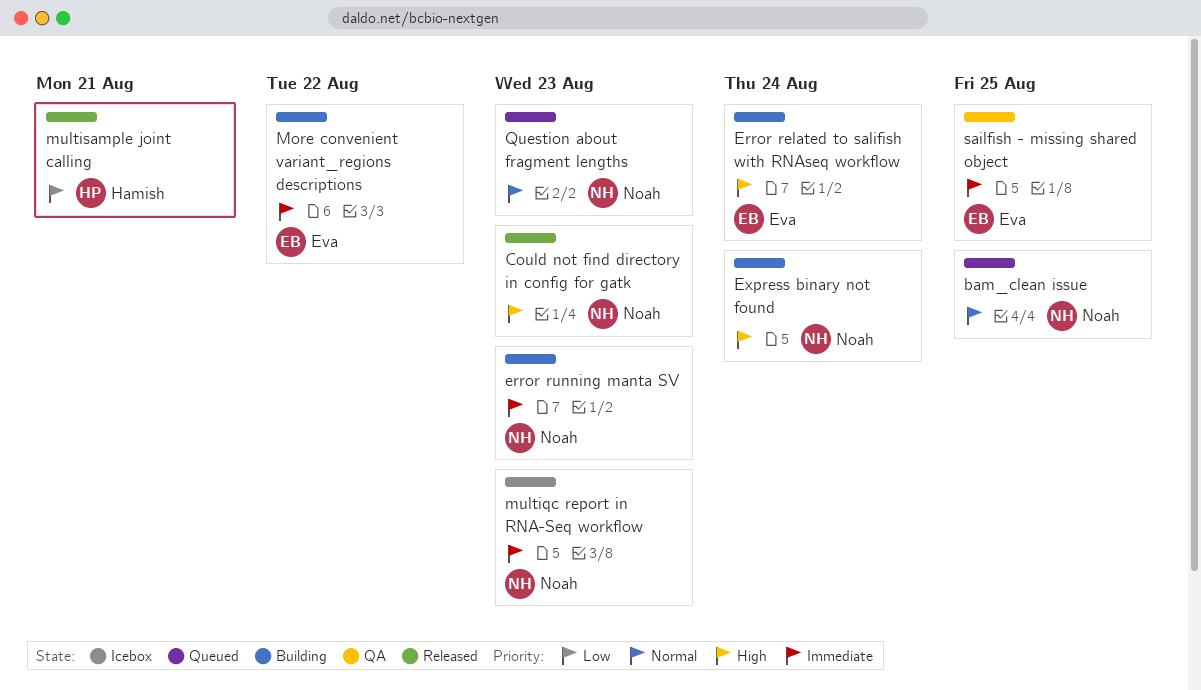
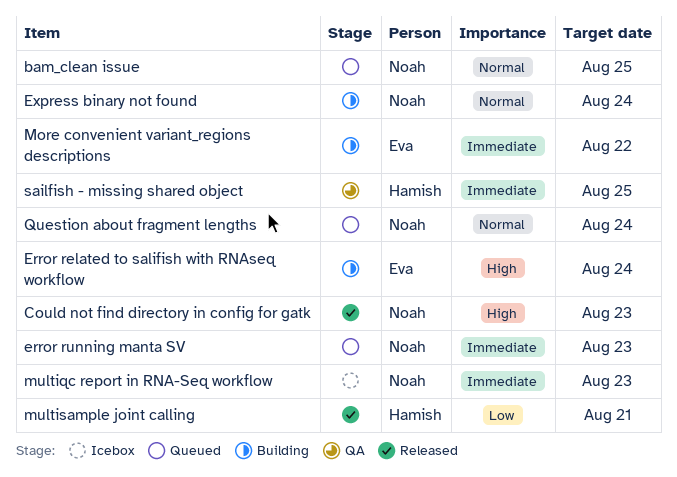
error running manta SV, status: Building -> Queued
Express binary not found, priority: High -> Normal
Question about fragment lengths, due: Aug 23 -> Aug 24
sailfish - missing shared object, owner: Eva -> Hamish

